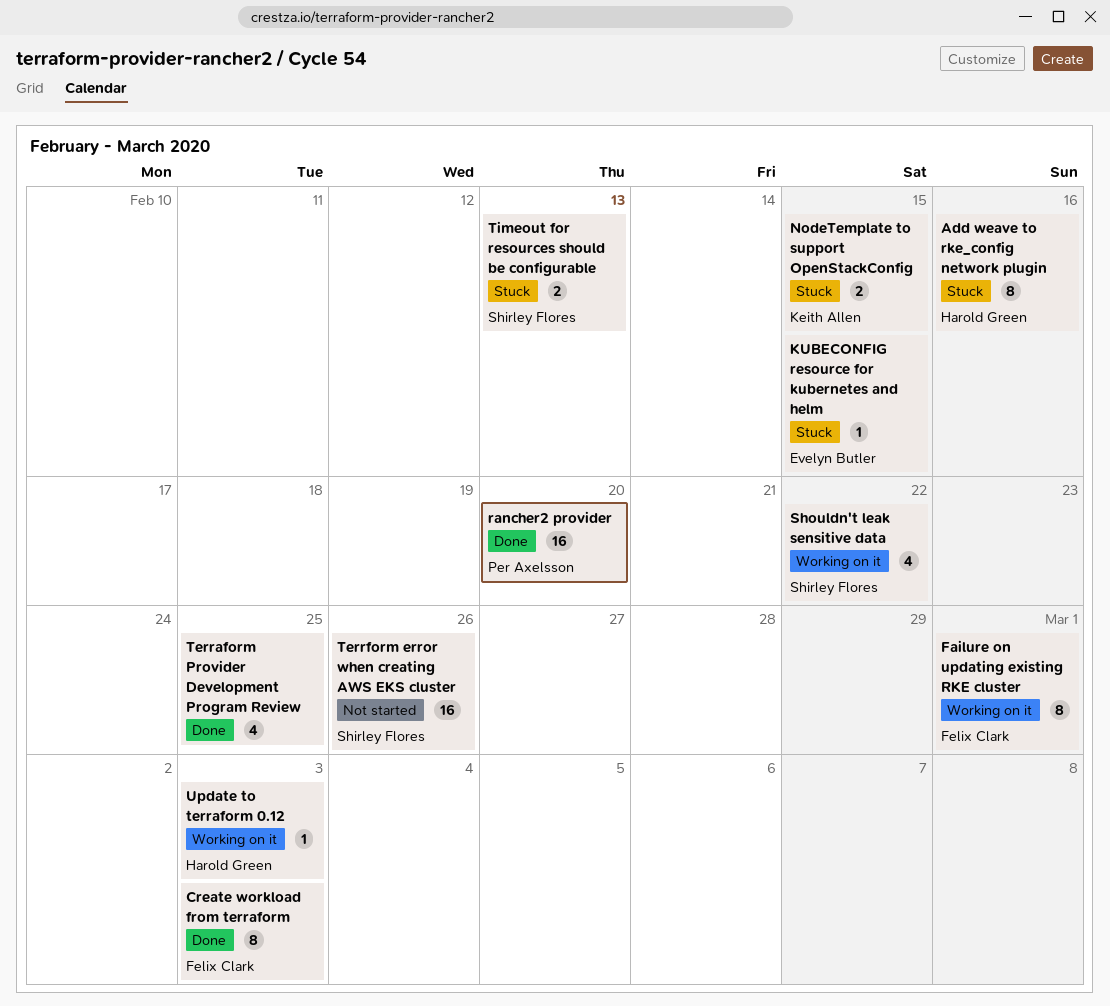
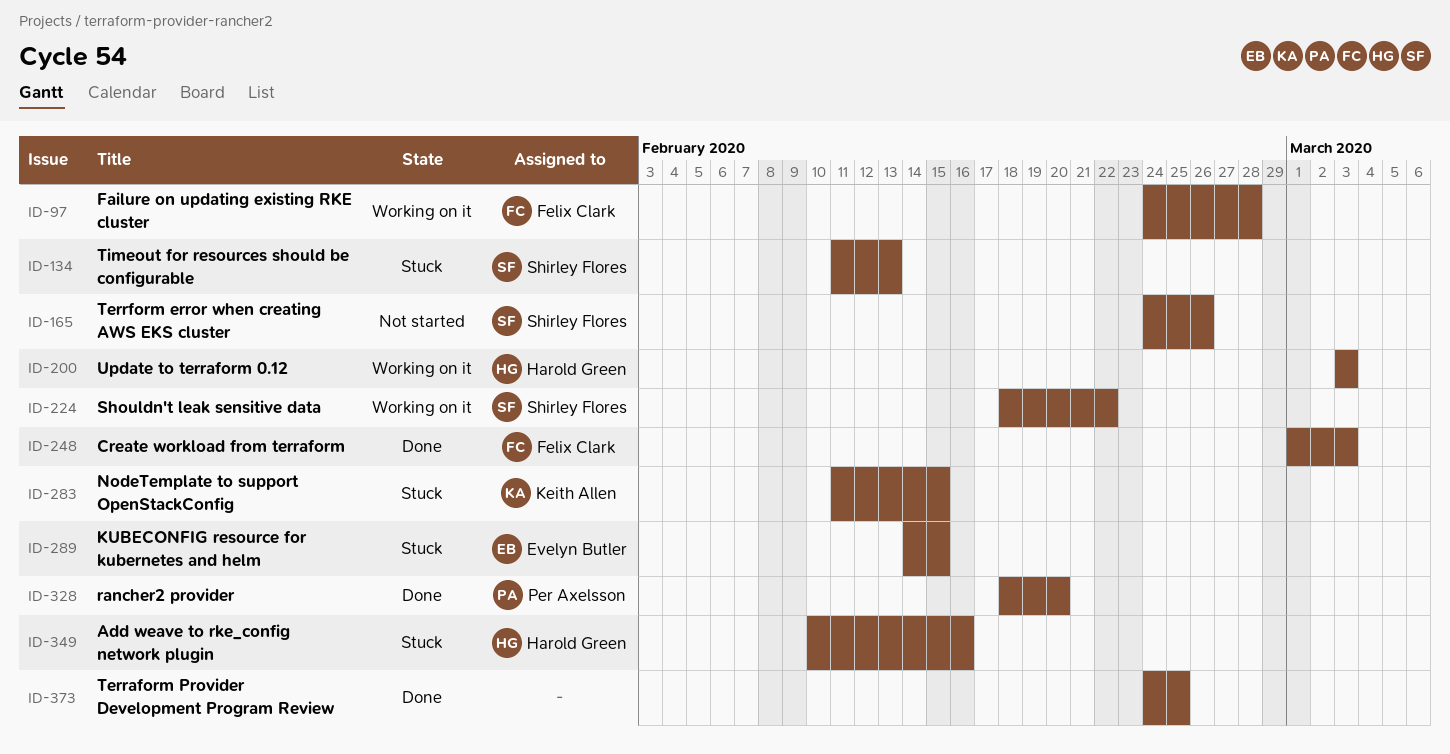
Failure on updating existing RKE cluster, due: Mar 1 -> Feb 28

